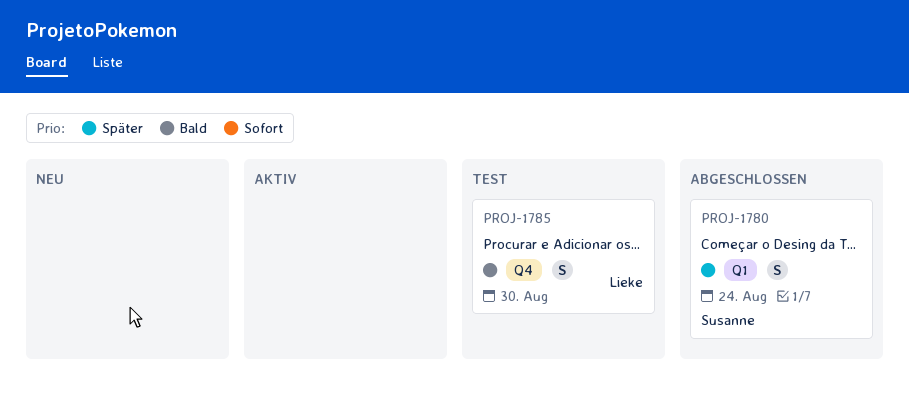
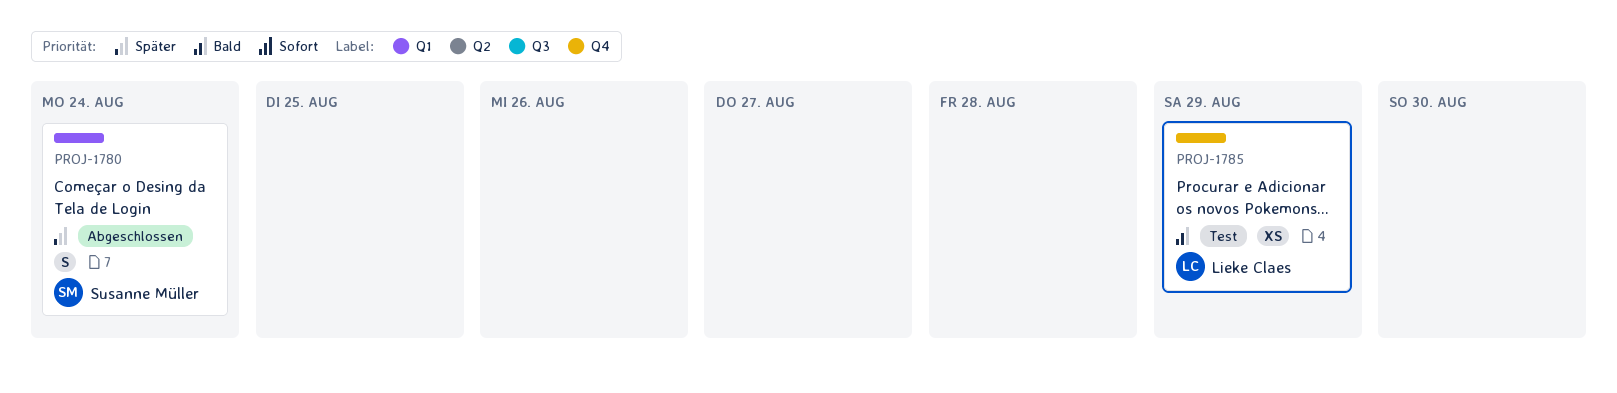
PROJ-1785, estimate: S -> XS
PROJ-1785, due: Aug 30 -> Aug 29

